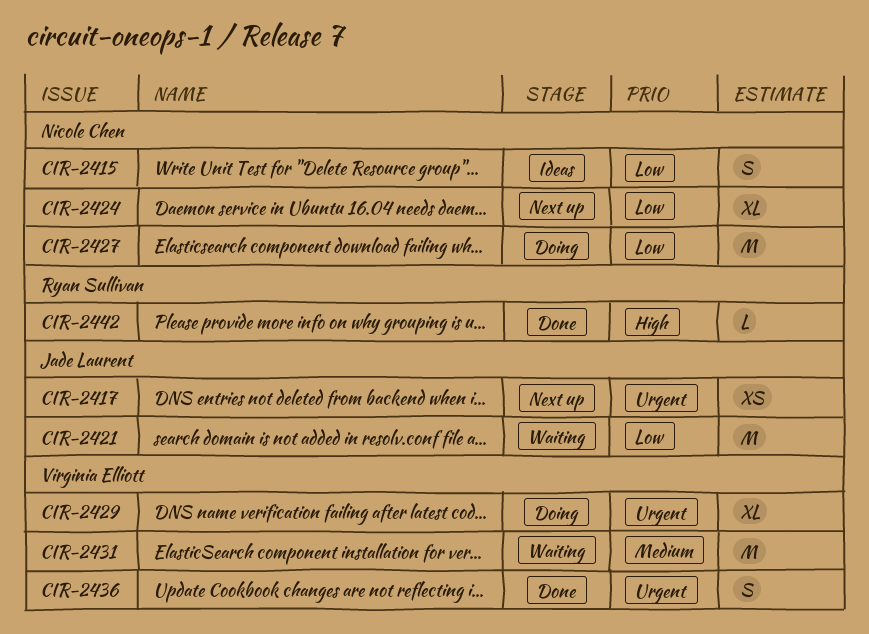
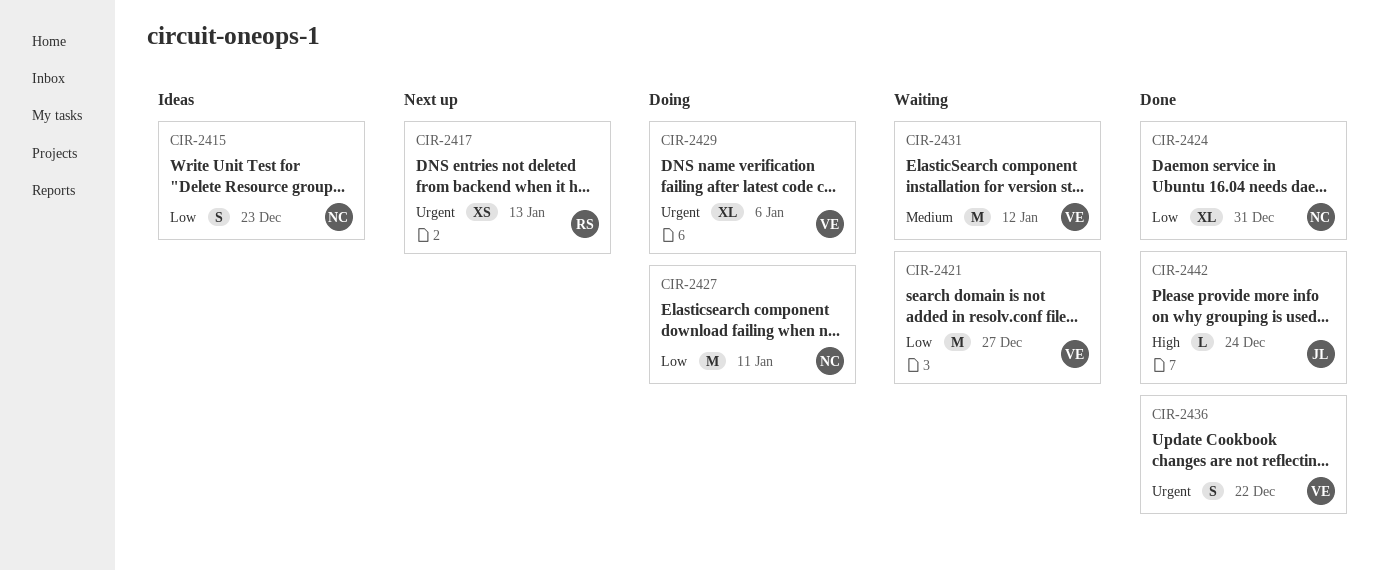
CIR-2417, owner: Jade Laurent -> Ryan Sullivan
CIR-2421, owner: Jade Laurent -> Virginia Elliott
CIR-2424, status: Next up -> Done
CIR-2442, owner: Ryan Sullivan -> Jade Laurent

